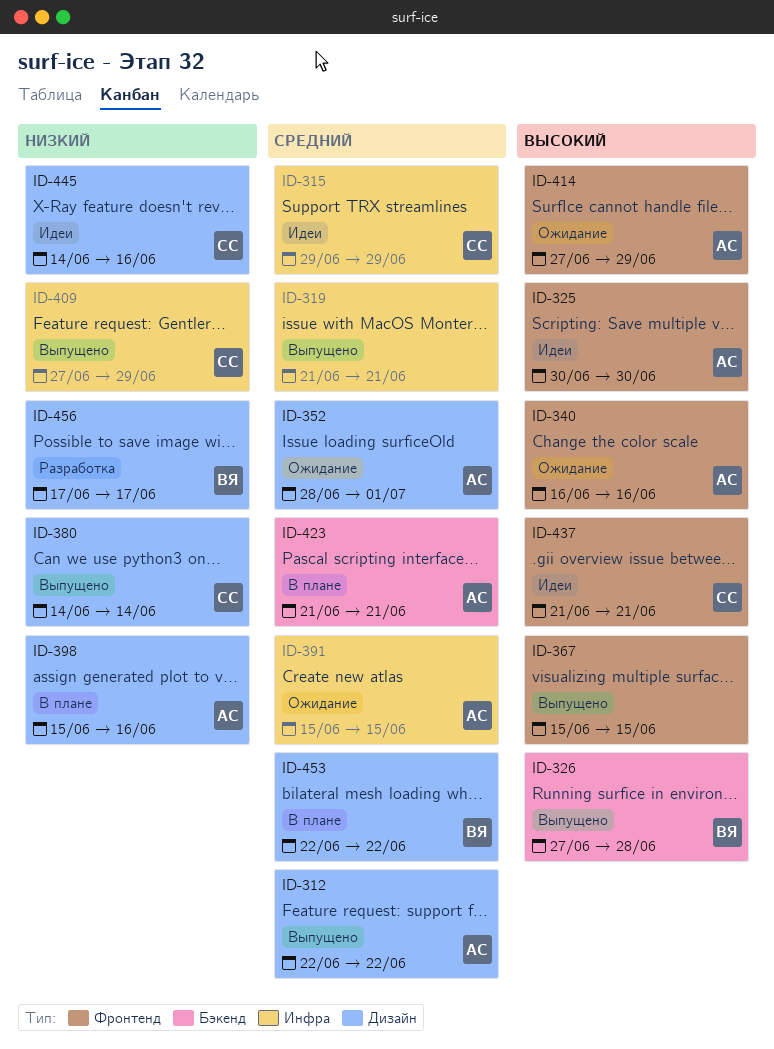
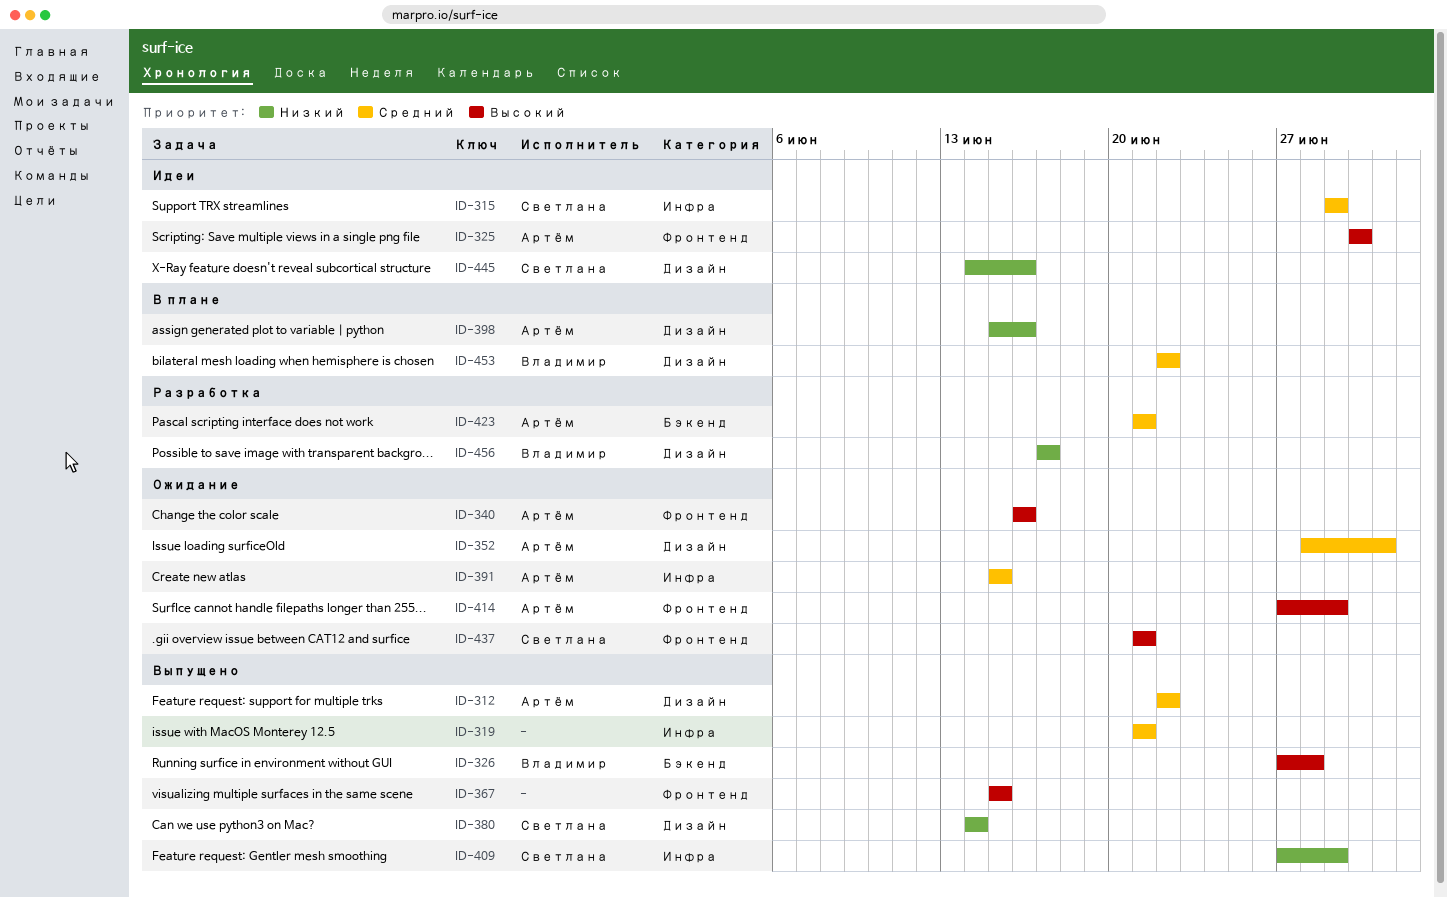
ID-423, status: В плане -> Разработка
ID-437, status: Идеи -> Ожидание

